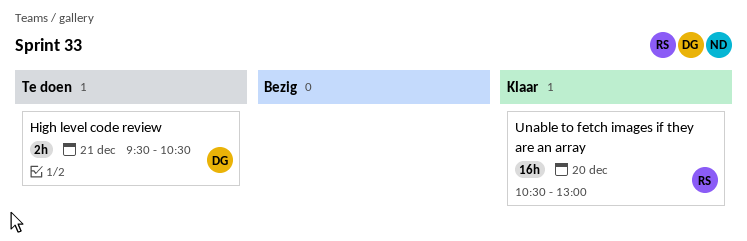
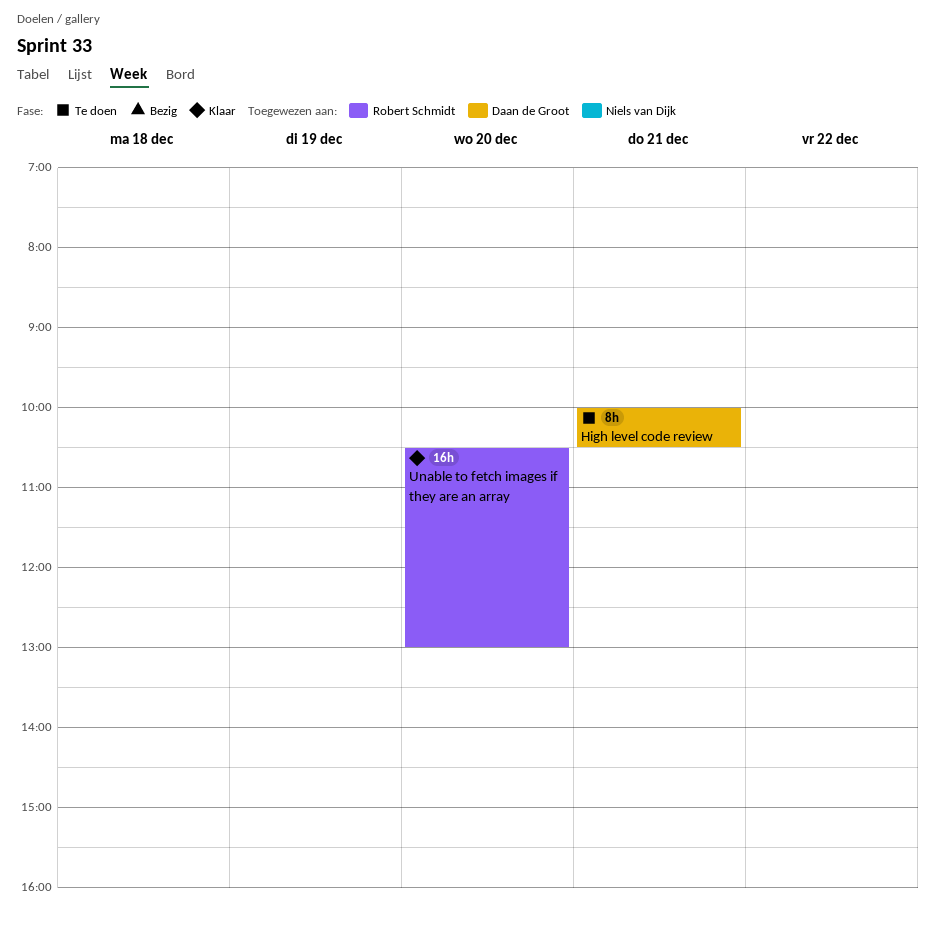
High level code review, estimate: 2h -> 8h
High level code review, begins: 09:30 -> 10:00

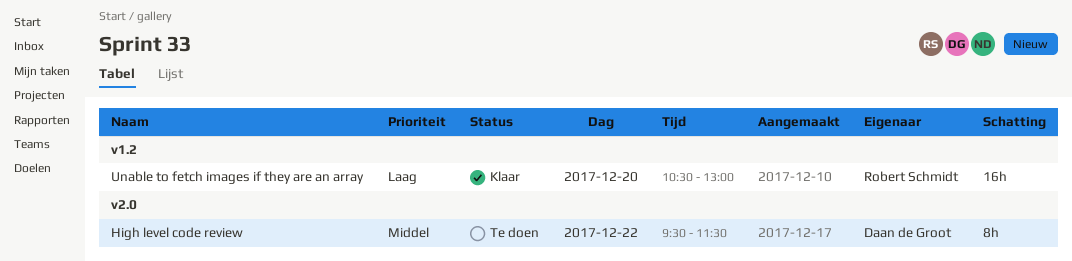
High level code review, day: Dec 21 -> Dec 22
High level code review, begins: 10:00 -> 09:30
High level code review, ends: 10:30 -> 11:30

